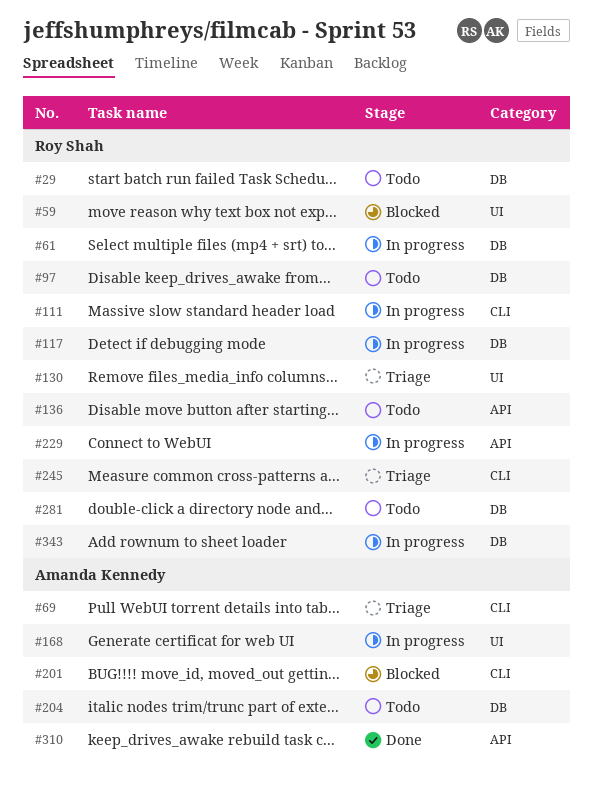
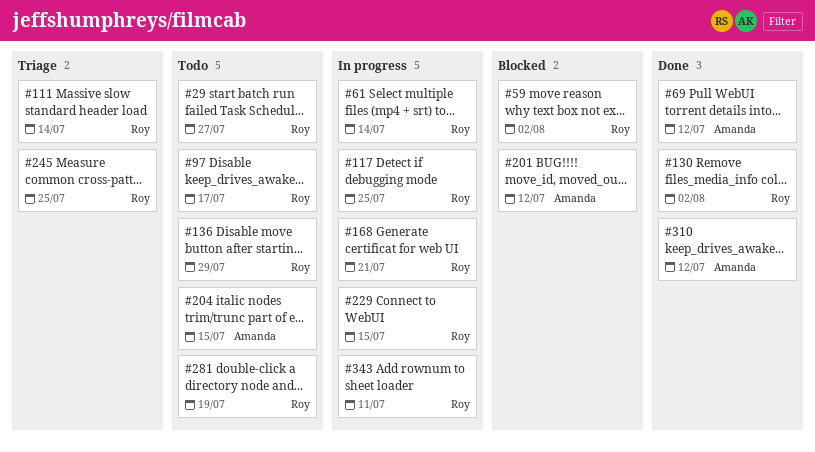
#69, status: Triage -> Done
#111, status: In progress -> Triage
#130, status: Triage -> Done
#168, owner: Amanda Kennedy -> Roy Shah

